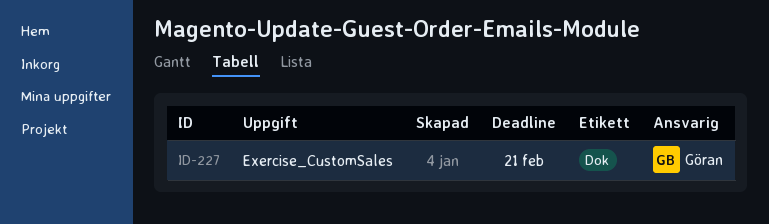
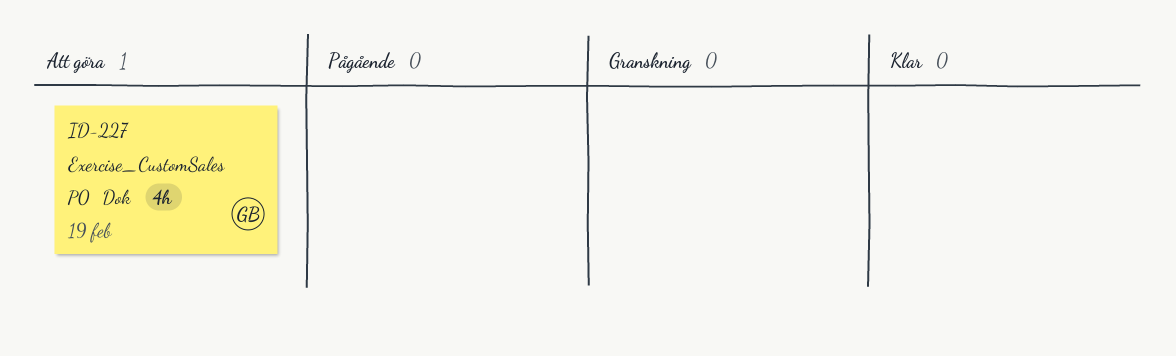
ID-227, due: Feb 21 -> Feb 19

